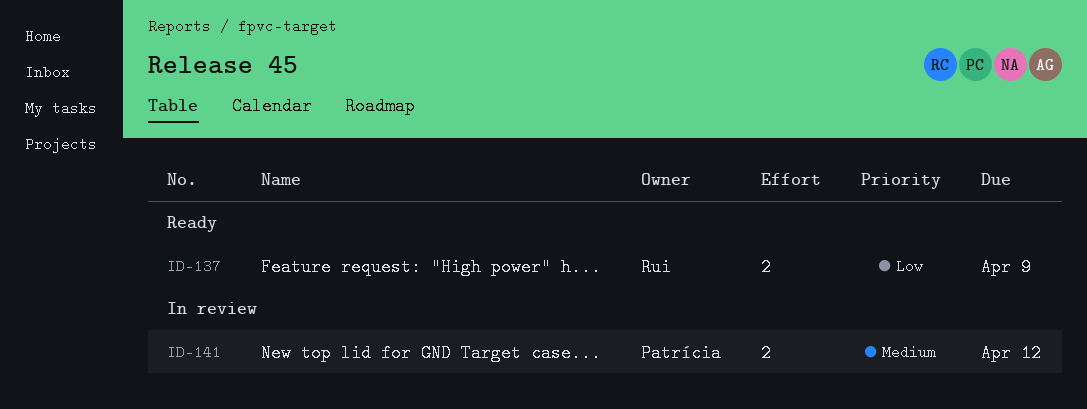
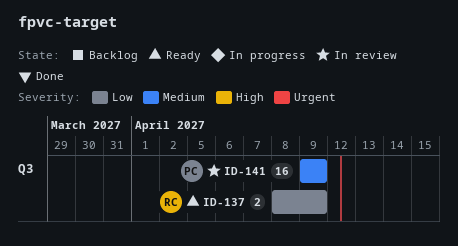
ID-141, estimate: 2 -> 16
ID-141, due: Apr 12 -> Apr 9

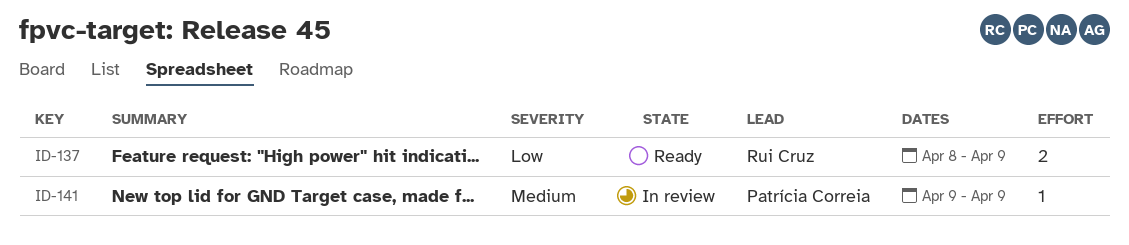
ID-141, estimate: 16 -> 1

